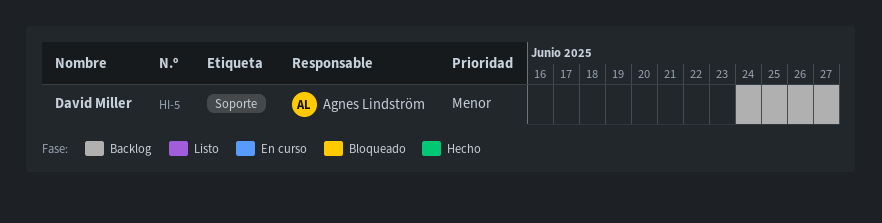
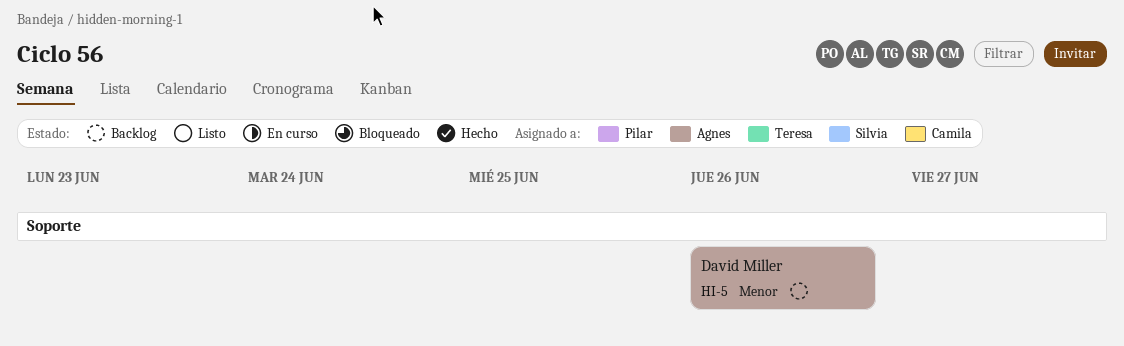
HI-5, due: Jun 27 -> Jun 26

